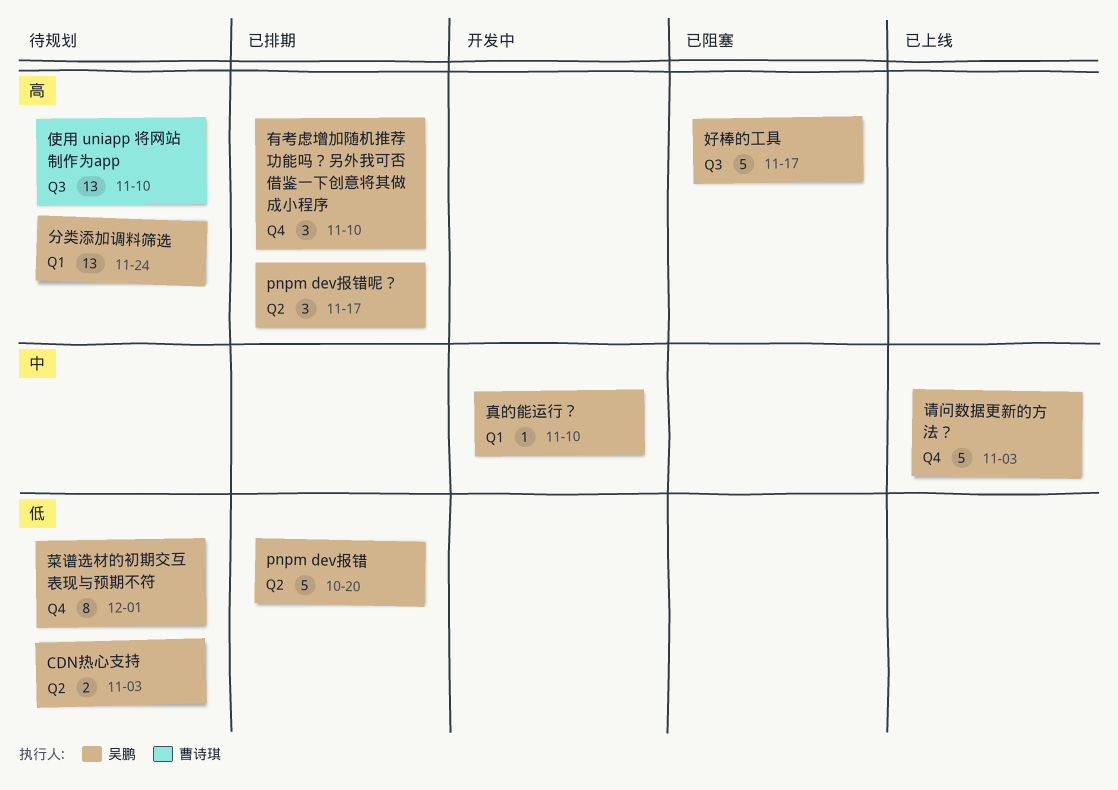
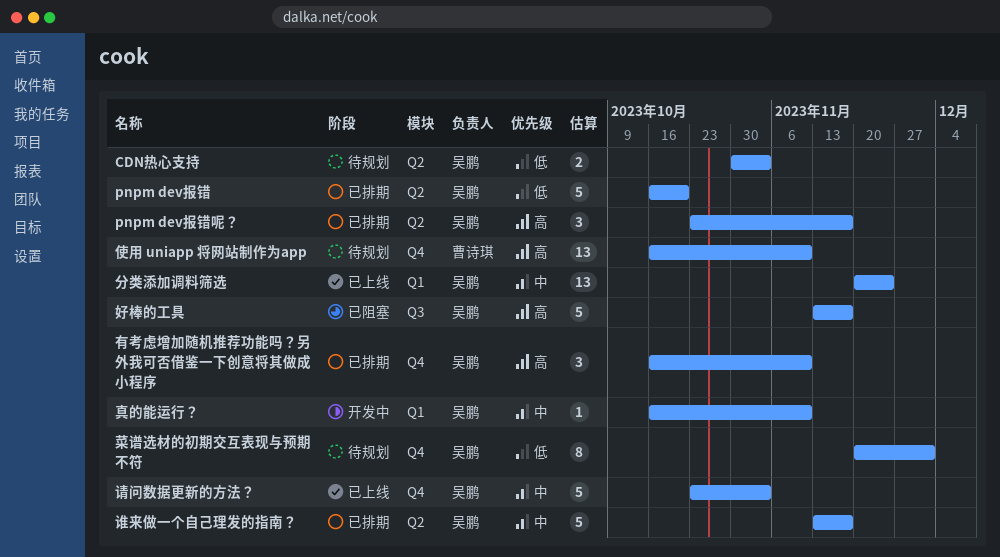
使用 uniapp 将网站制作为app, label: Q3 -> Q4
分类添加调料筛选, status: 待规划 -> 已上线
分类添加调料筛选, priority: 高 -> 中
谁来做一个自己理发的指南？: none -> present

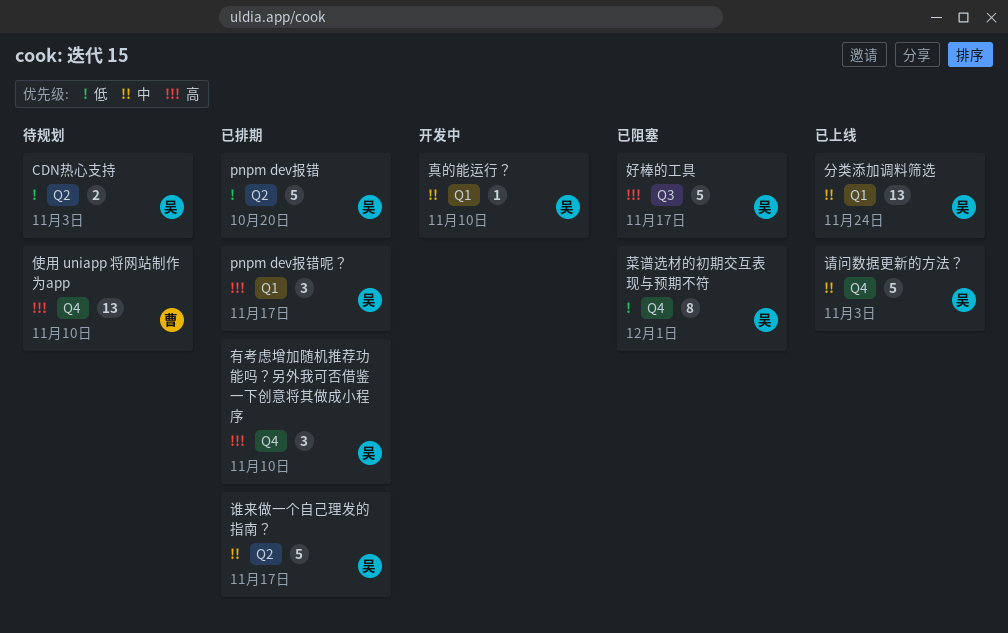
pnpm dev报错呢？, label: Q2 -> Q1
菜谱选材的初期交互表现与预期不符, status: 待规划 -> 已阻塞

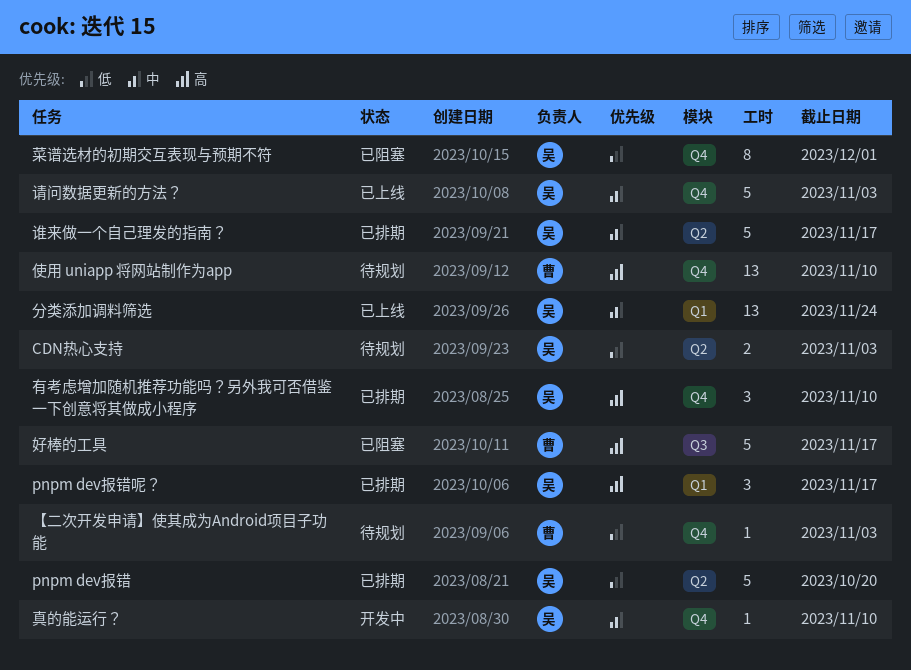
【二次开发申请】使其成为Android项目子功能: none -> present
好棒的工具, owner: 吴 -> 曹
真的能运行？, label: Q1 -> Q4

